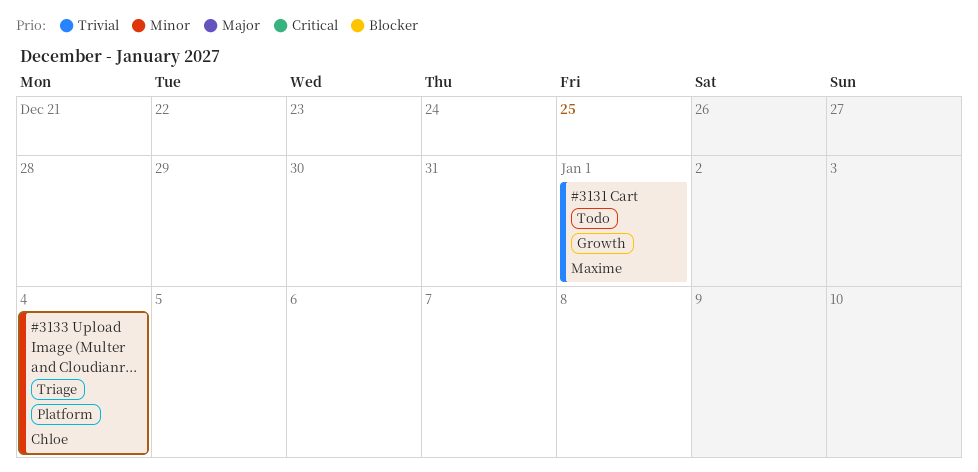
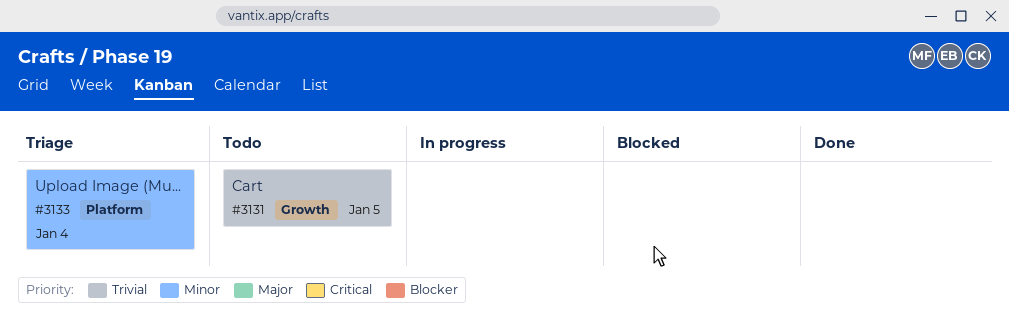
#3131, due: Jan 1 -> Jan 5

